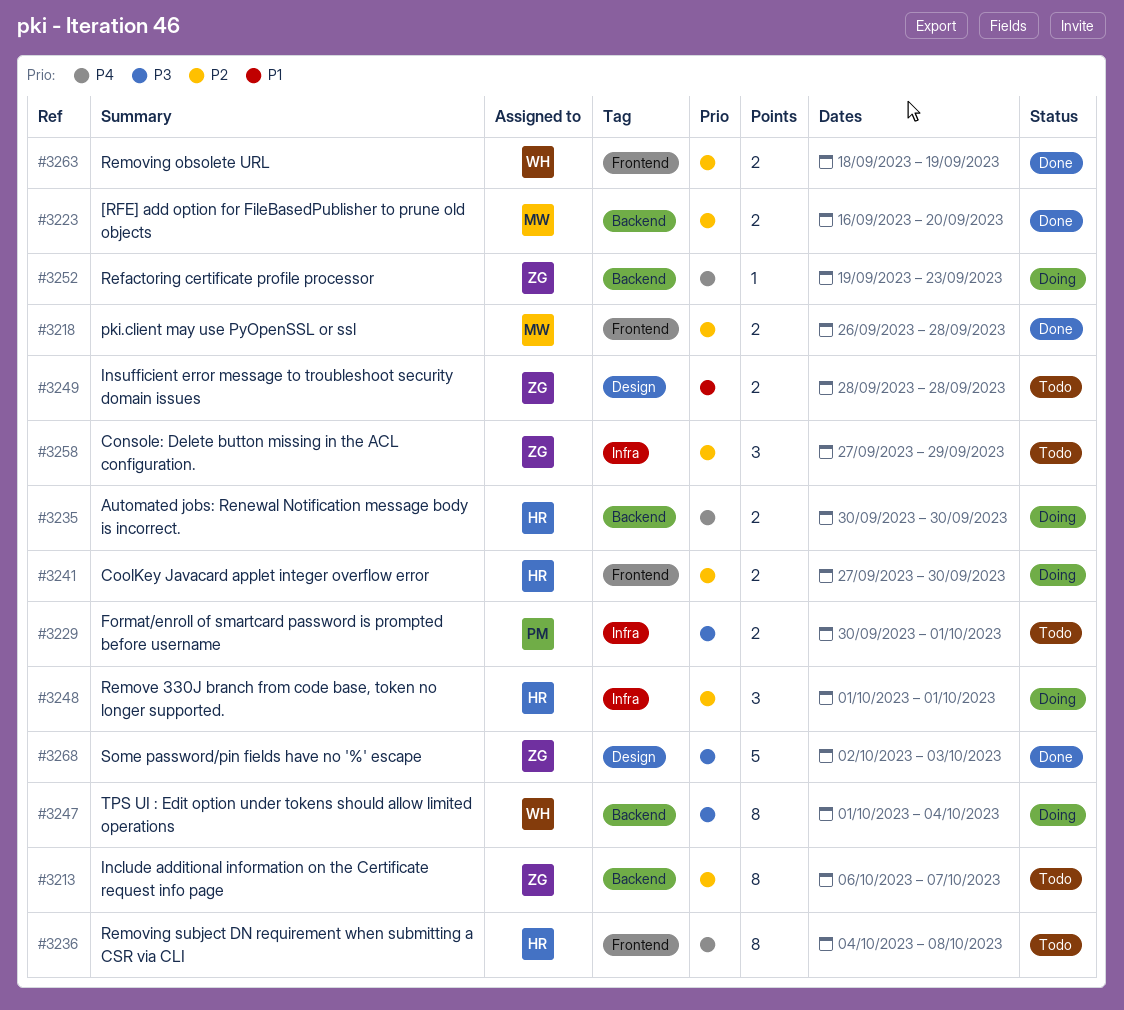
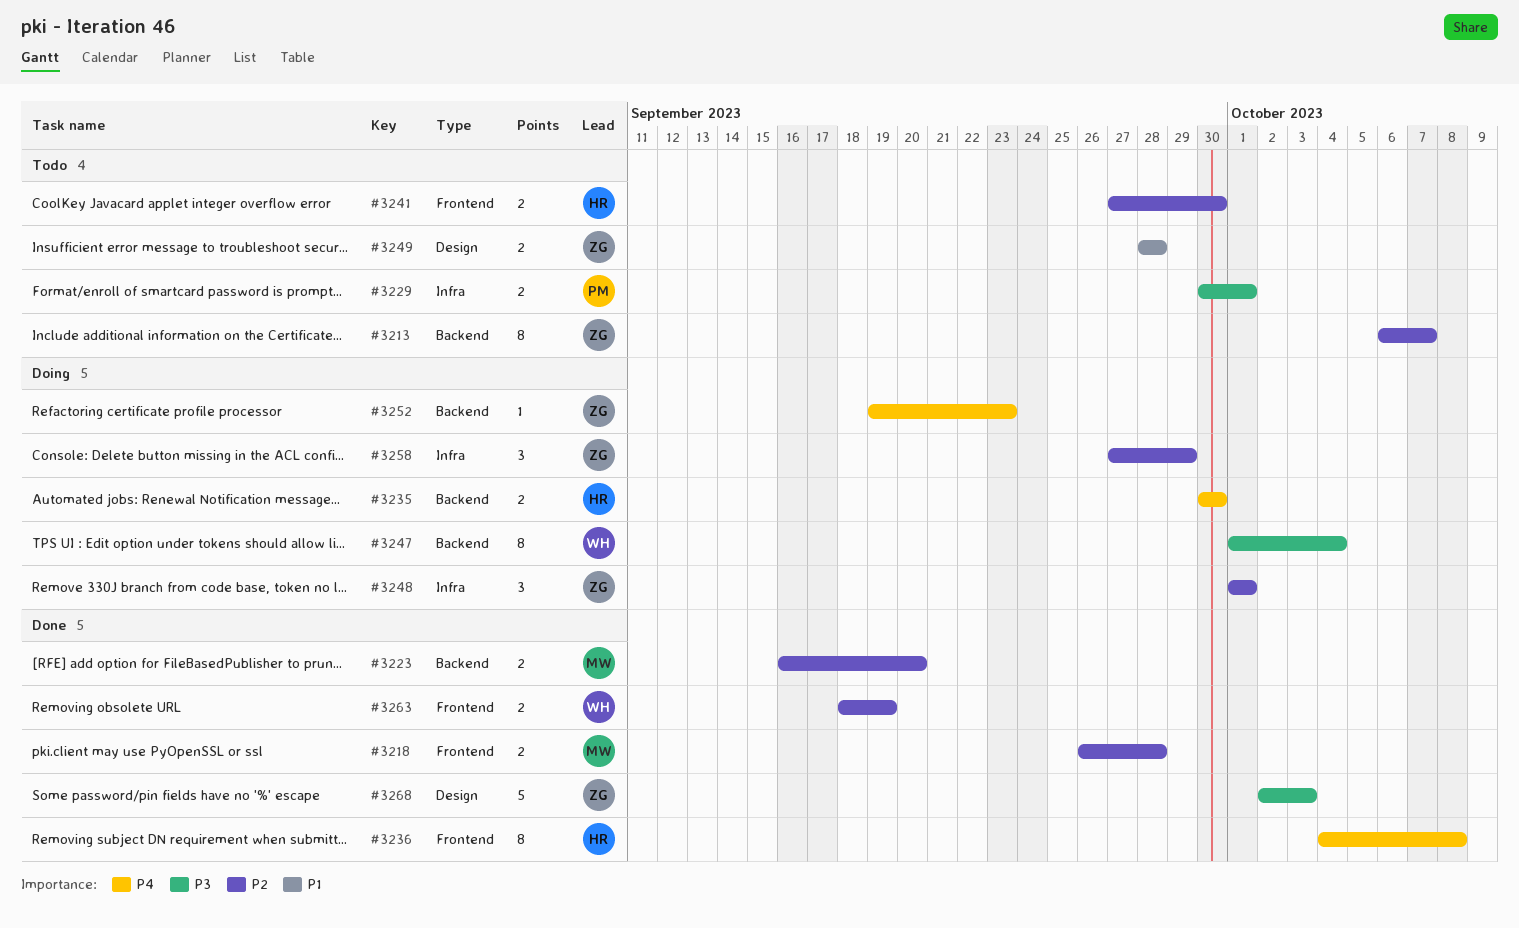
#3236, status: Todo -> Done
#3241, status: Doing -> Todo
#3248, owner: HR -> ZG
#3258, status: Todo -> Doing

